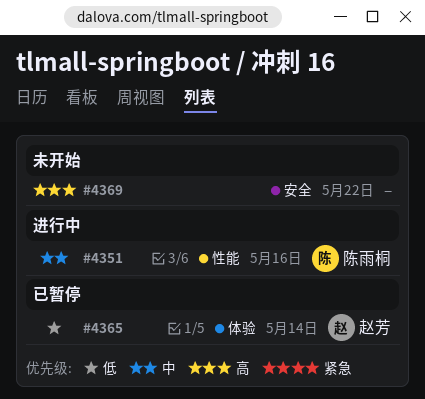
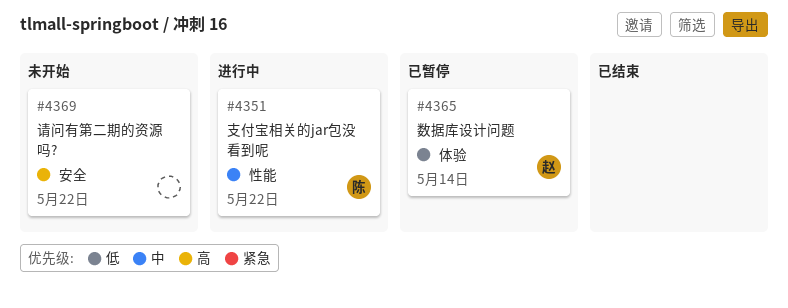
#4351, due: May 16 -> May 22

